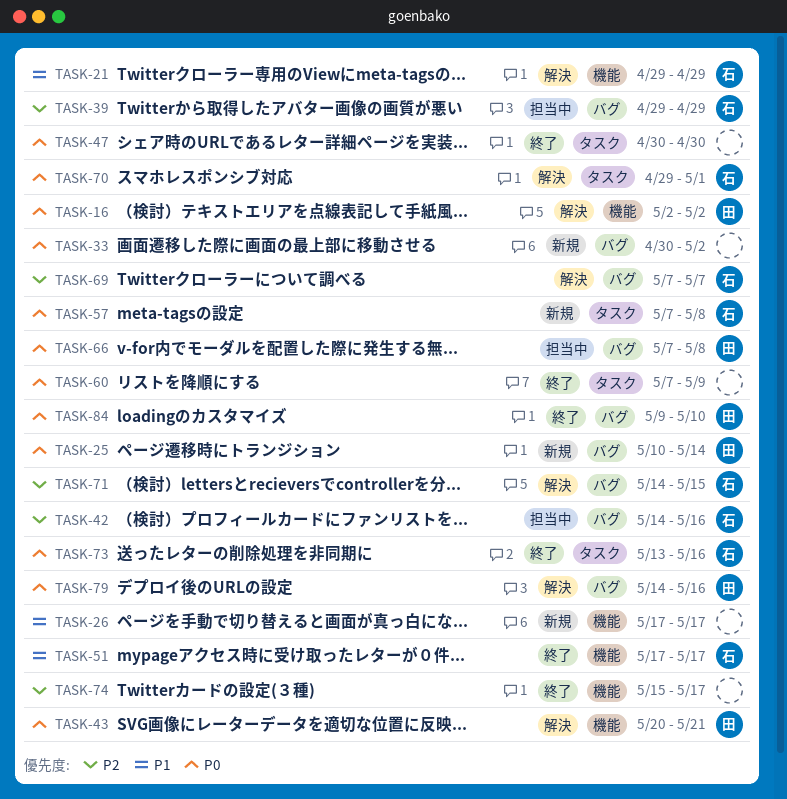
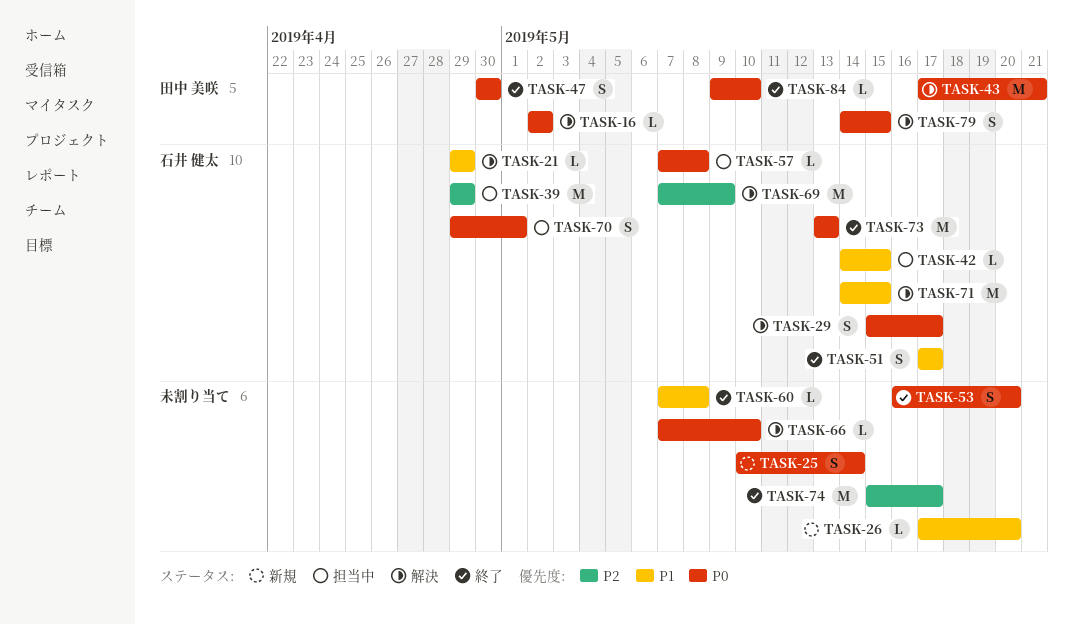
TASK-25, owner: 田中 美咲 -> none
TASK-26, due: May 17 -> May 20
TASK-29: none -> present
TASK-33: present -> none
TASK-42, priority: P2 -> P1
TASK-42, due: May 16 -> May 15
TASK-43, start: May 20 -> May 17
TASK-47, owner: none -> 田中 美咲
TASK-53: none -> present
TASK-57, status: 新規 -> 担当中
TASK-60, priority: P0 -> P1
TASK-60, due: May 9 -> May 8
TASK-66, status: 担当中 -> 解決
TASK-66, owner: 田中 美咲 -> none
TASK-66, due: May 8 -> May 10
TASK-69, due: May 7 -> May 9
TASK-70, status: 解決 -> 担当中
TASK-71, priority: P2 -> P1
TASK-73, due: May 16 -> May 13
TASK-79, due: May 16 -> May 15

